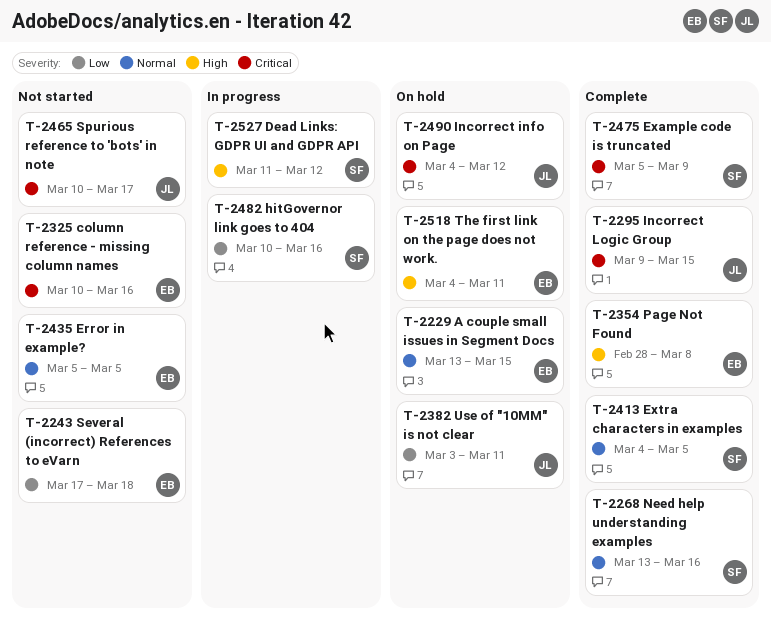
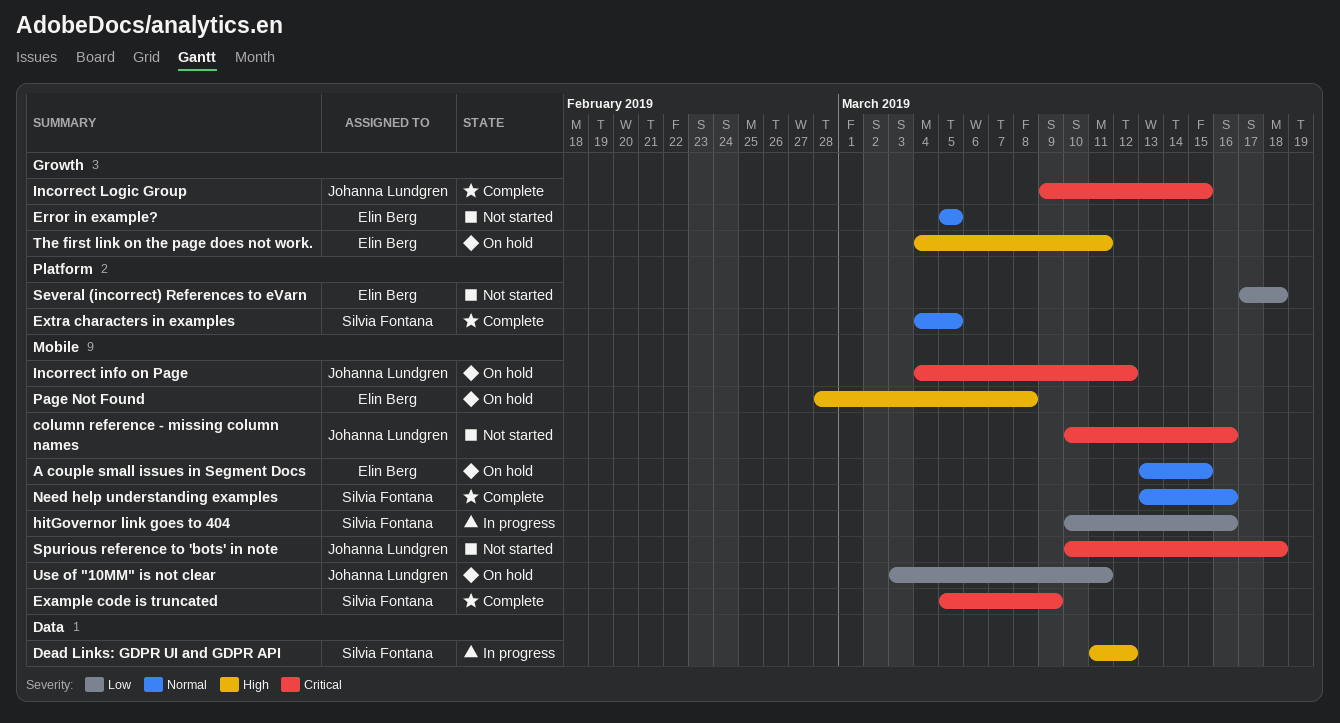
column reference - missing column names, owner: Elin Berg -> Johanna Lundgren
Page Not Found, status: Complete -> On hold
Spurious reference to 'bots' in note, due: Mar 17 -> Mar 18

